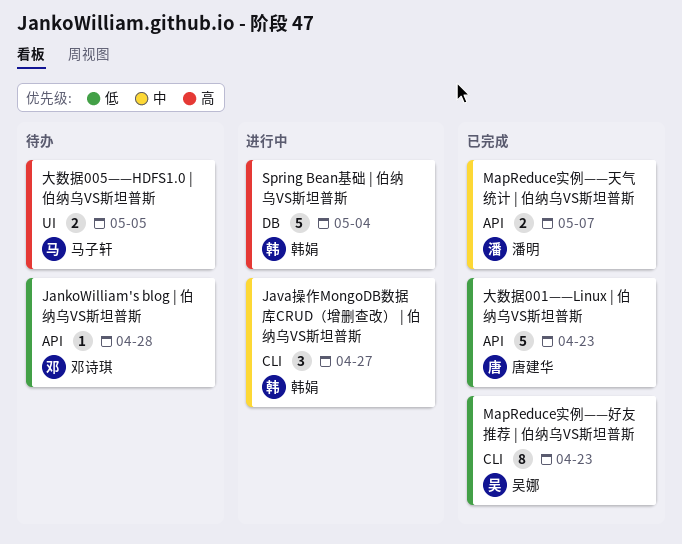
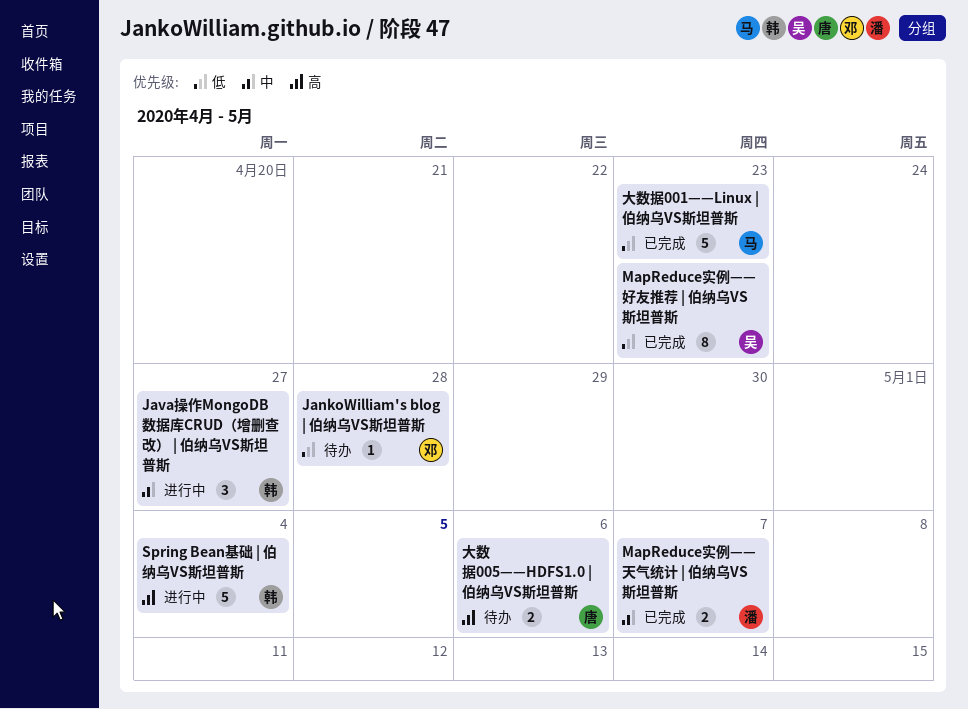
大数据001——Linux | 伯纳乌VS斯坦普斯, owner: 唐建华 -> 马子轩
大数据005——HDFS1.0 | 伯纳乌VS斯坦普斯, owner: 马子轩 -> 唐建华
大数据005——HDFS1.0 | 伯纳乌VS斯坦普斯, due: May 5 -> May 6

